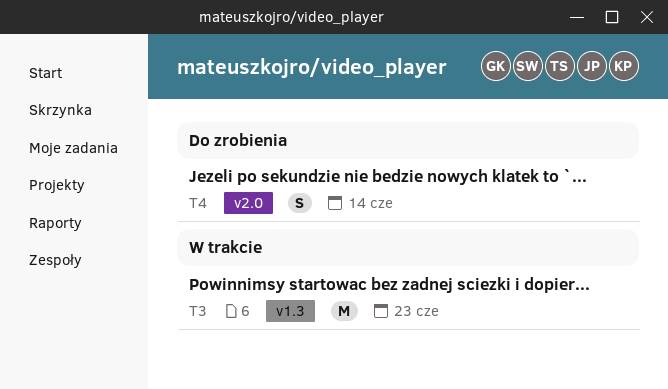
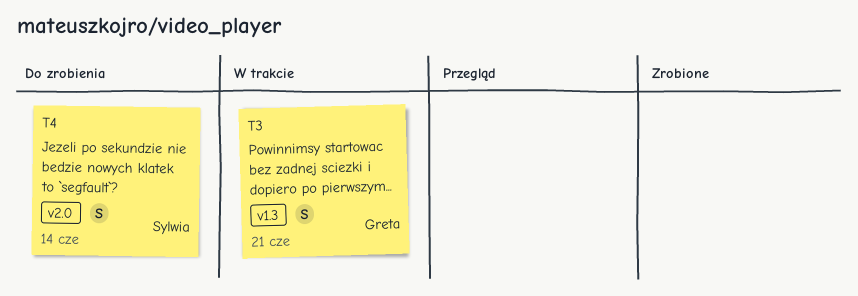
T3, estimate: M -> S
T3, due: Jun 23 -> Jun 21

